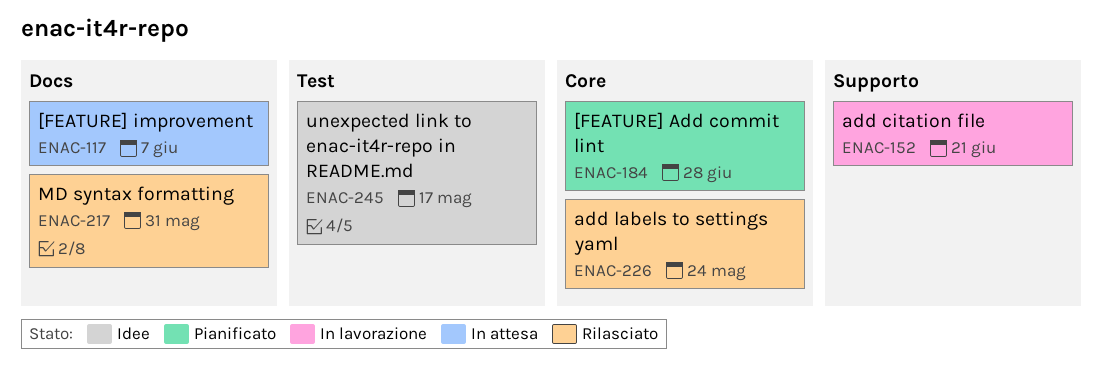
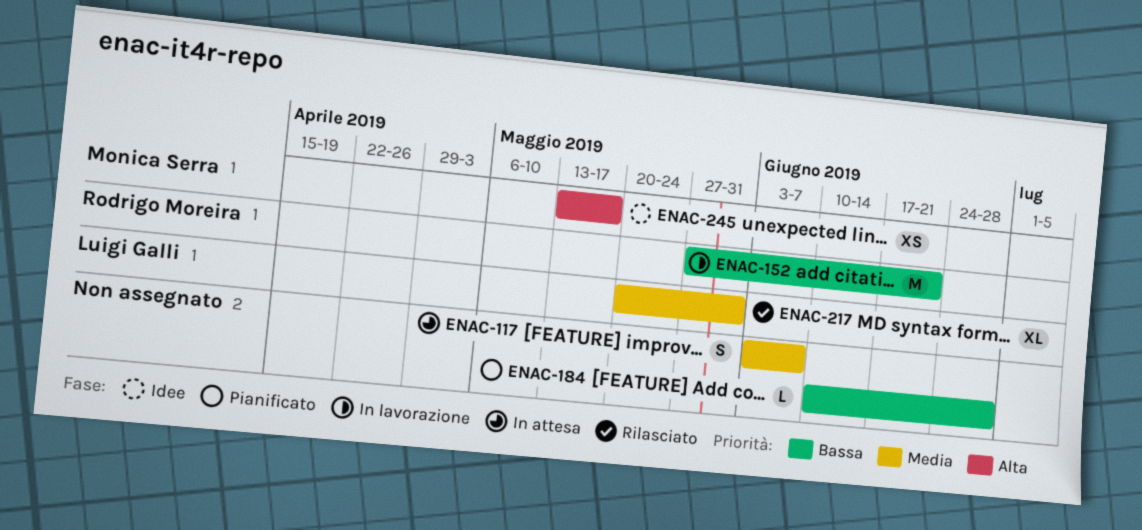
ENAC-226: present -> none

